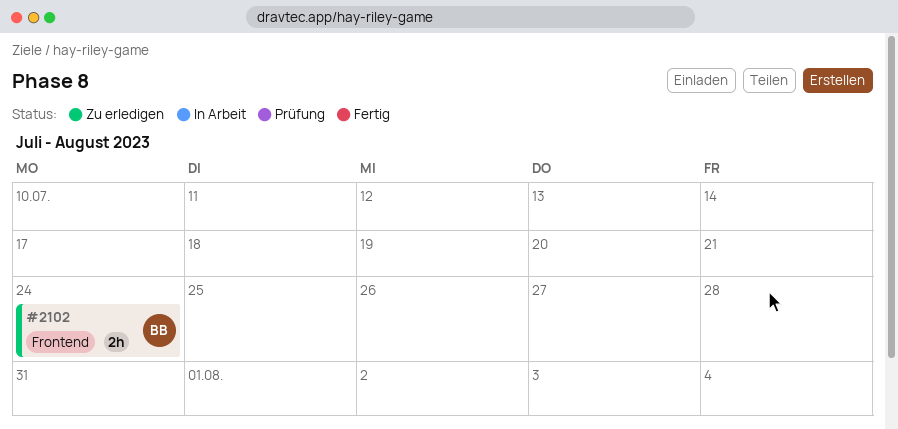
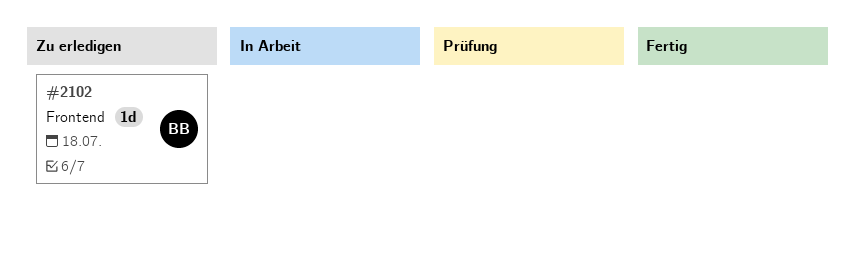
#2102, estimate: 2h -> 1d
#2102, due: Jul 24 -> Jul 18

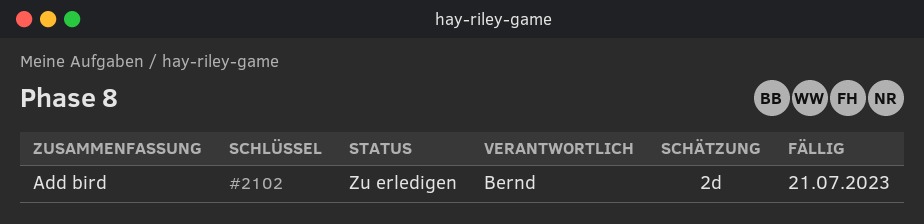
#2102, estimate: 1d -> 2d
#2102, due: Jul 18 -> Jul 21

